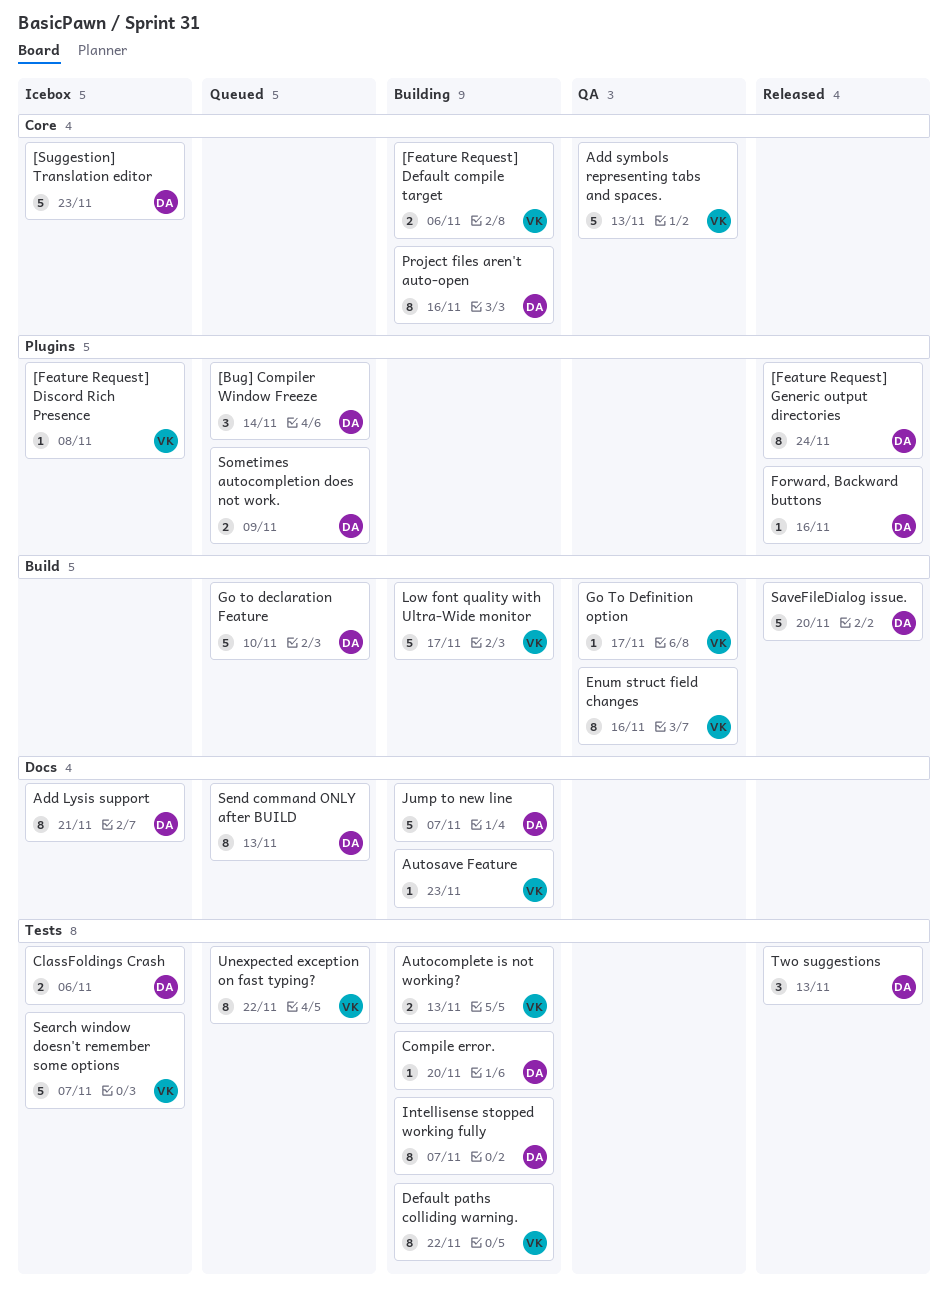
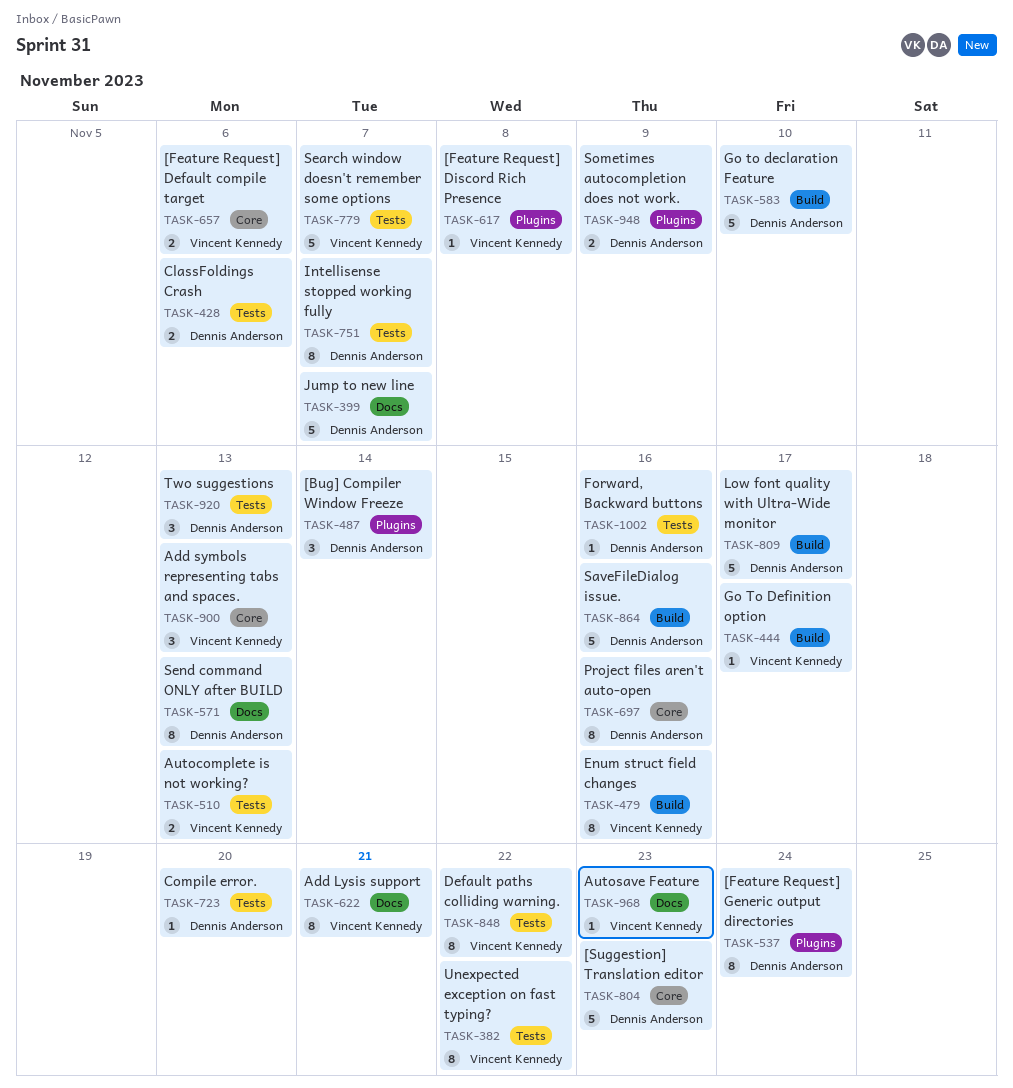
Add Lysis support, owner: Dennis Anderson -> Vincent Kennedy
Add symbols representing tabs and spaces., estimate: 5 -> 3
Forward, Backward buttons, label: Plugins -> Tests
Low font quality with Ultra-Wide monitor, owner: Vincent Kennedy -> Dennis Anderson
SaveFileDialog issue., due: Nov 20 -> Nov 16

